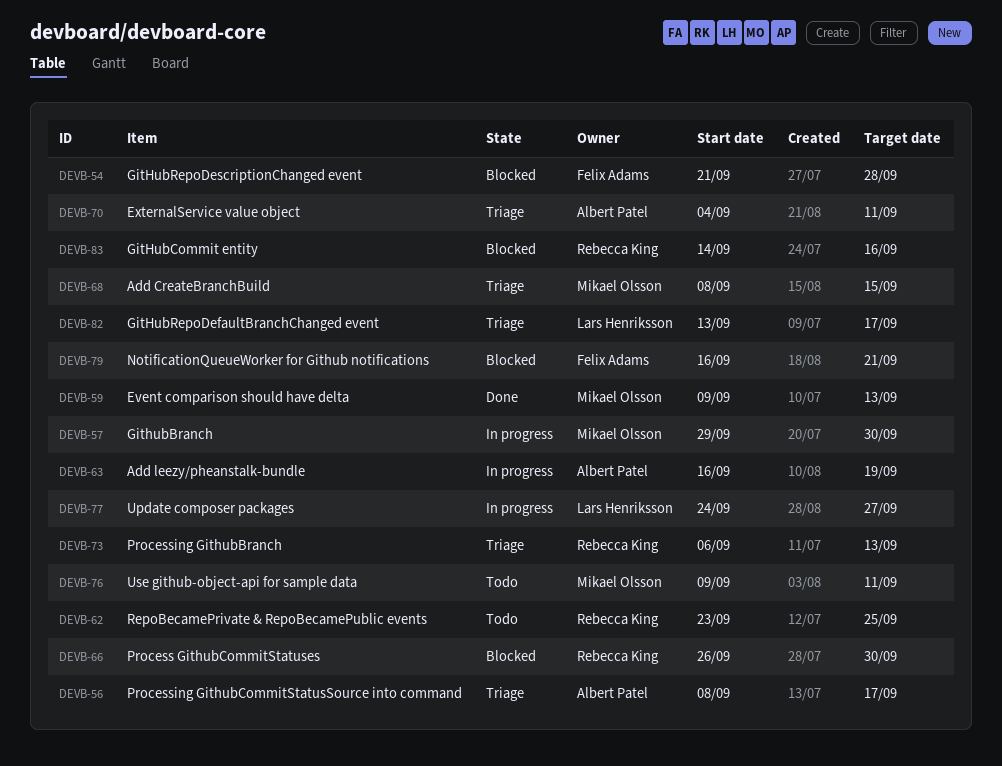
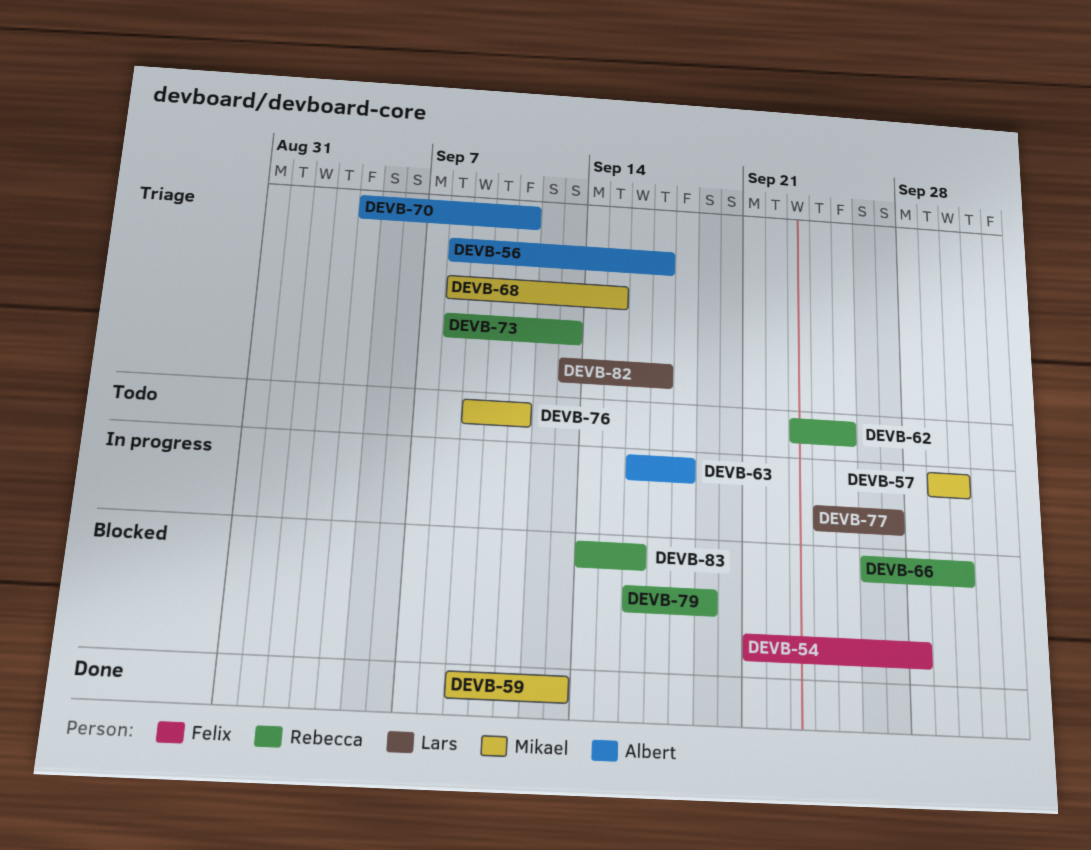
DEVB-63, due: Sep 19 -> Sep 18
DEVB-73, start: Sep 6 -> Sep 8
DEVB-79, owner: Felix Adams -> Rebecca King
DEVB-79, due: Sep 21 -> Sep 19

